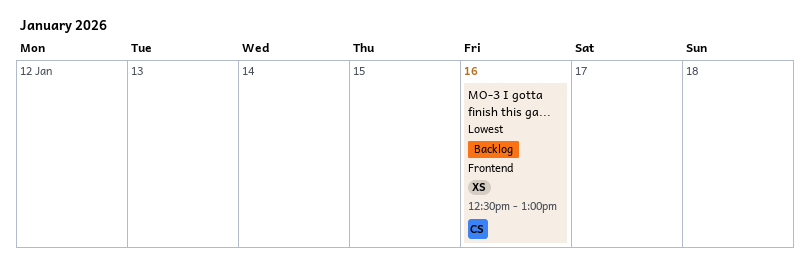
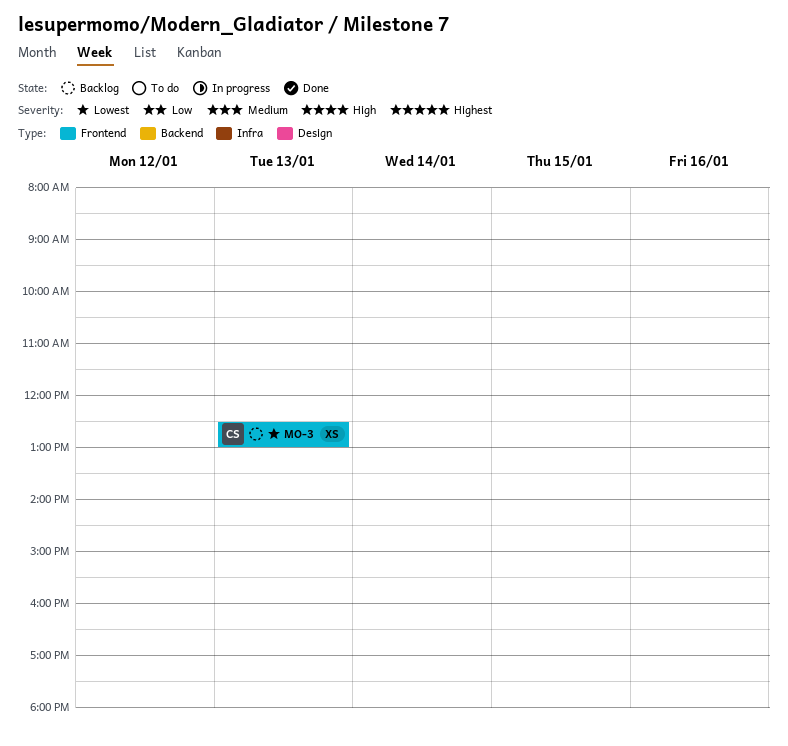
MO-3, day: Jan 16 -> Jan 13

